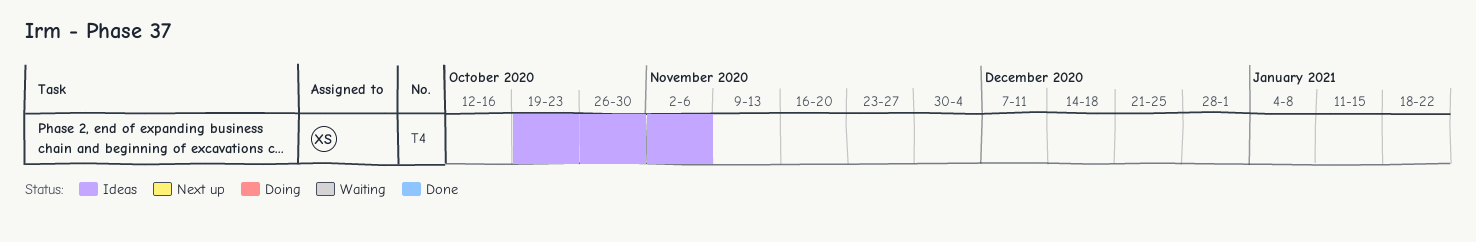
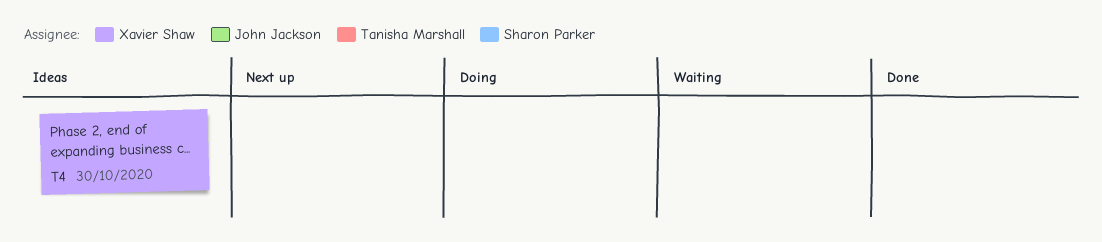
T4, due: Nov 6 -> Oct 30

